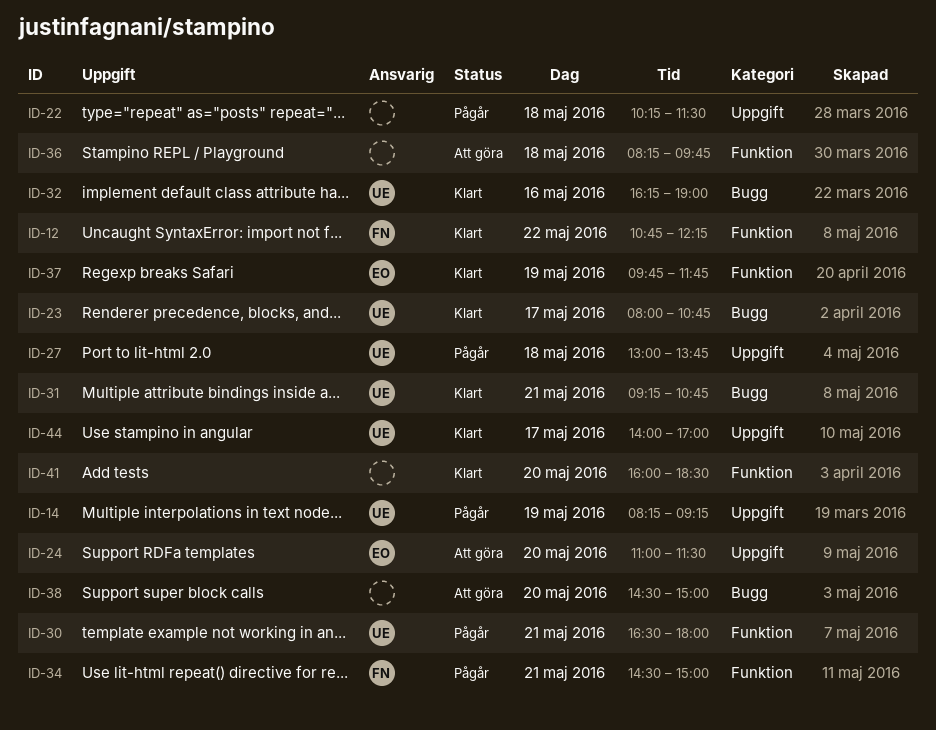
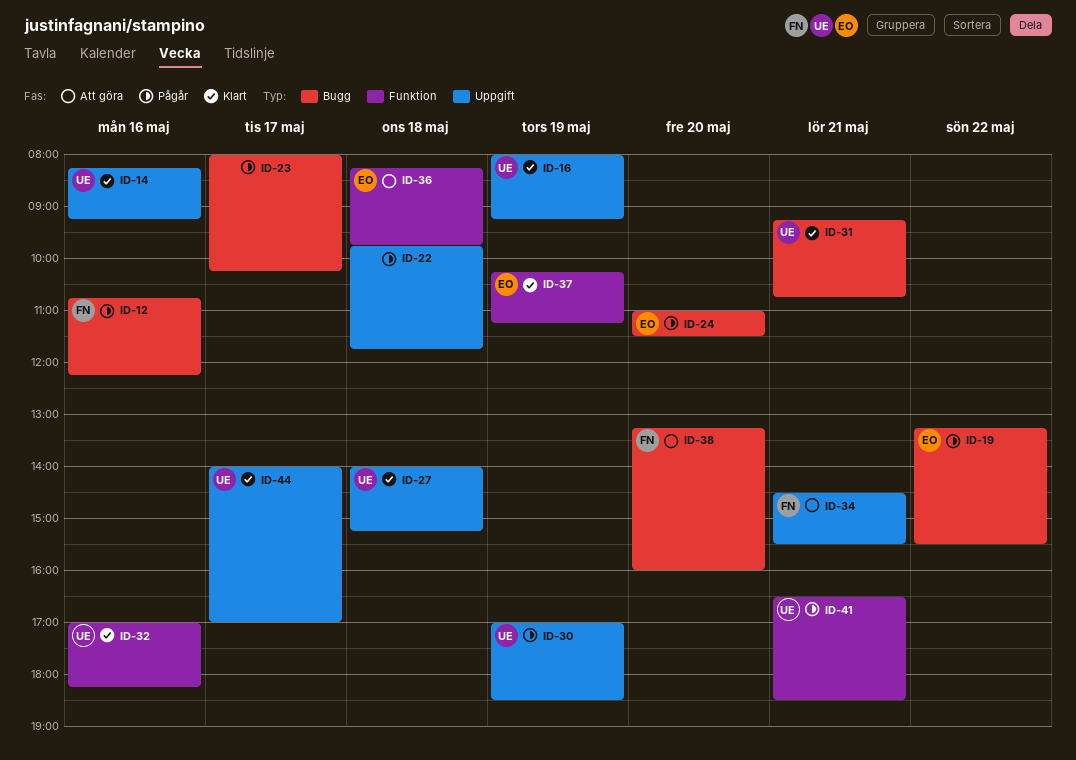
ID-12, status: Klart -> Pågår
ID-12, label: Funktion -> Bugg
ID-12, day: May 22 -> May 16
ID-14, status: Pågår -> Klart
ID-14, day: May 19 -> May 16
ID-16: none -> present
ID-19: none -> present
ID-22, begins: 10:15 -> 09:45
ID-22, ends: 11:30 -> 11:45
ID-23, status: Klart -> Pågår
ID-23, owner: UE -> none
ID-23, ends: 10:45 -> 10:15
ID-24, status: Att göra -> Pågår
ID-24, label: Uppgift -> Bugg
ID-27, status: Pågår -> Klart
ID-27, begins: 13:00 -> 14:00
ID-27, ends: 13:45 -> 15:15
ID-30, label: Funktion -> Uppgift
ID-30, day: May 21 -> May 19
ID-30, begins: 16:30 -> 17:00
ID-30, ends: 18:00 -> 18:30
ID-32, label: Bugg -> Funktion
ID-32, begins: 16:15 -> 17:00
ID-32, ends: 19:00 -> 18:15
ID-34, status: Pågår -> Att göra
ID-34, label: Funktion -> Uppgift
ID-34, ends: 15:00 -> 15:30
ID-36, owner: none -> EO
ID-37, begins: 09:45 -> 10:15
ID-37, ends: 11:45 -> 11:15
ID-38, owner: none -> FN
ID-38, begins: 14:30 -> 13:15
ID-38, ends: 15:00 -> 16:00
ID-41, status: Klart -> Pågår
ID-41, owner: none -> UE
ID-41, day: May 20 -> May 21
ID-41, begins: 16:00 -> 16:30

